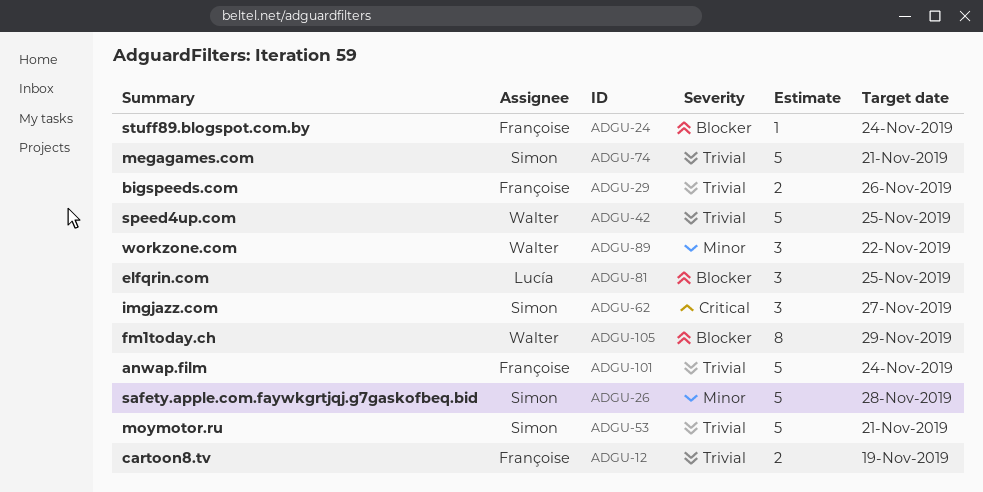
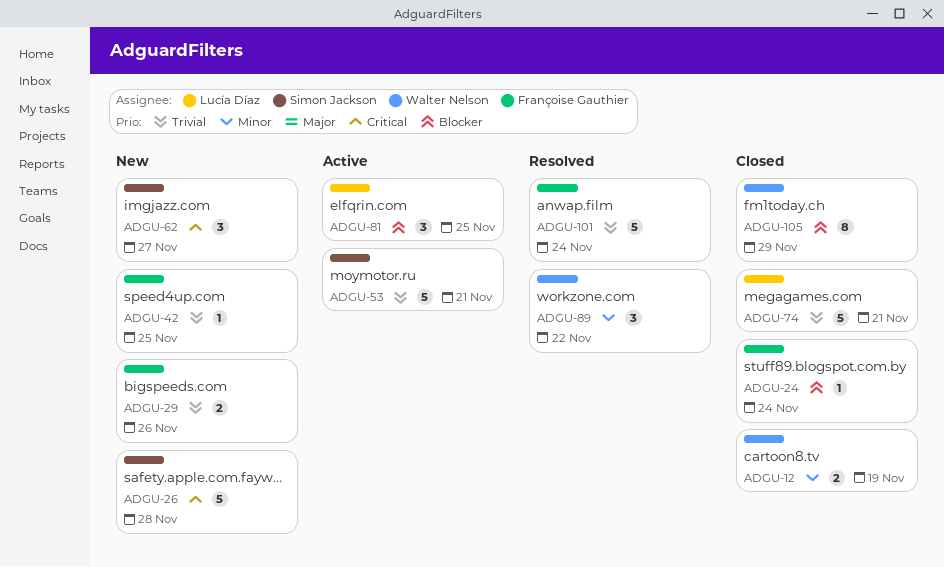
ADGU-12, owner: Françoise Gauthier -> Walter Nelson
ADGU-12, priority: Trivial -> Minor
ADGU-26, priority: Minor -> Critical
ADGU-42, owner: Walter Nelson -> Françoise Gauthier
ADGU-42, estimate: 5 -> 1
ADGU-74, owner: Simon Jackson -> Lucía Díaz

